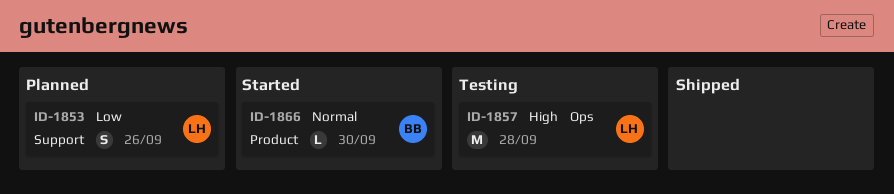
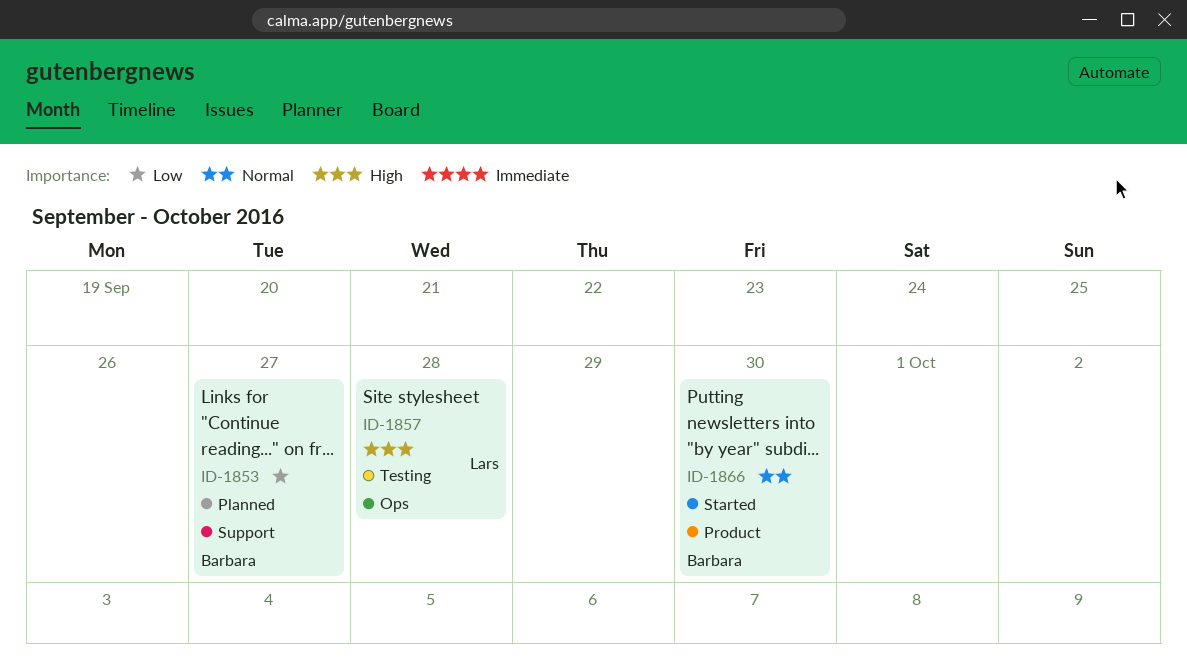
ID-1853, owner: Lars -> Barbara
ID-1853, due: Sep 26 -> Sep 27

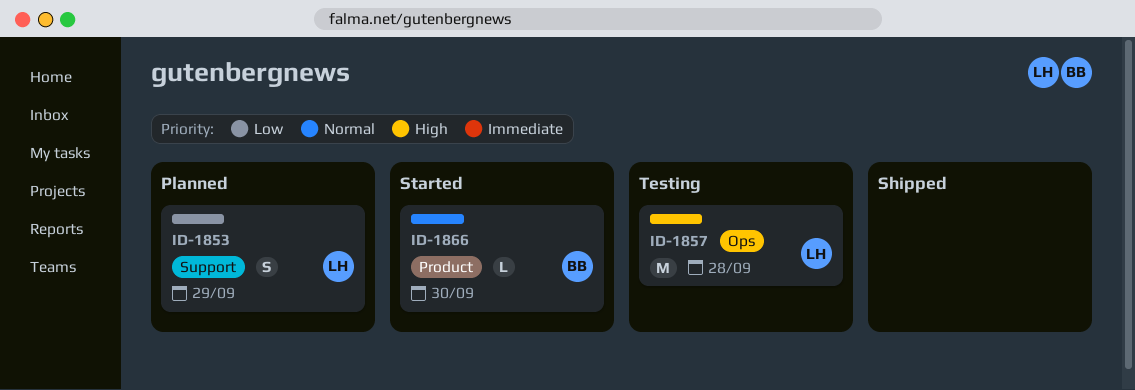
ID-1853, owner: Barbara -> Lars
ID-1853, due: Sep 27 -> Sep 29

